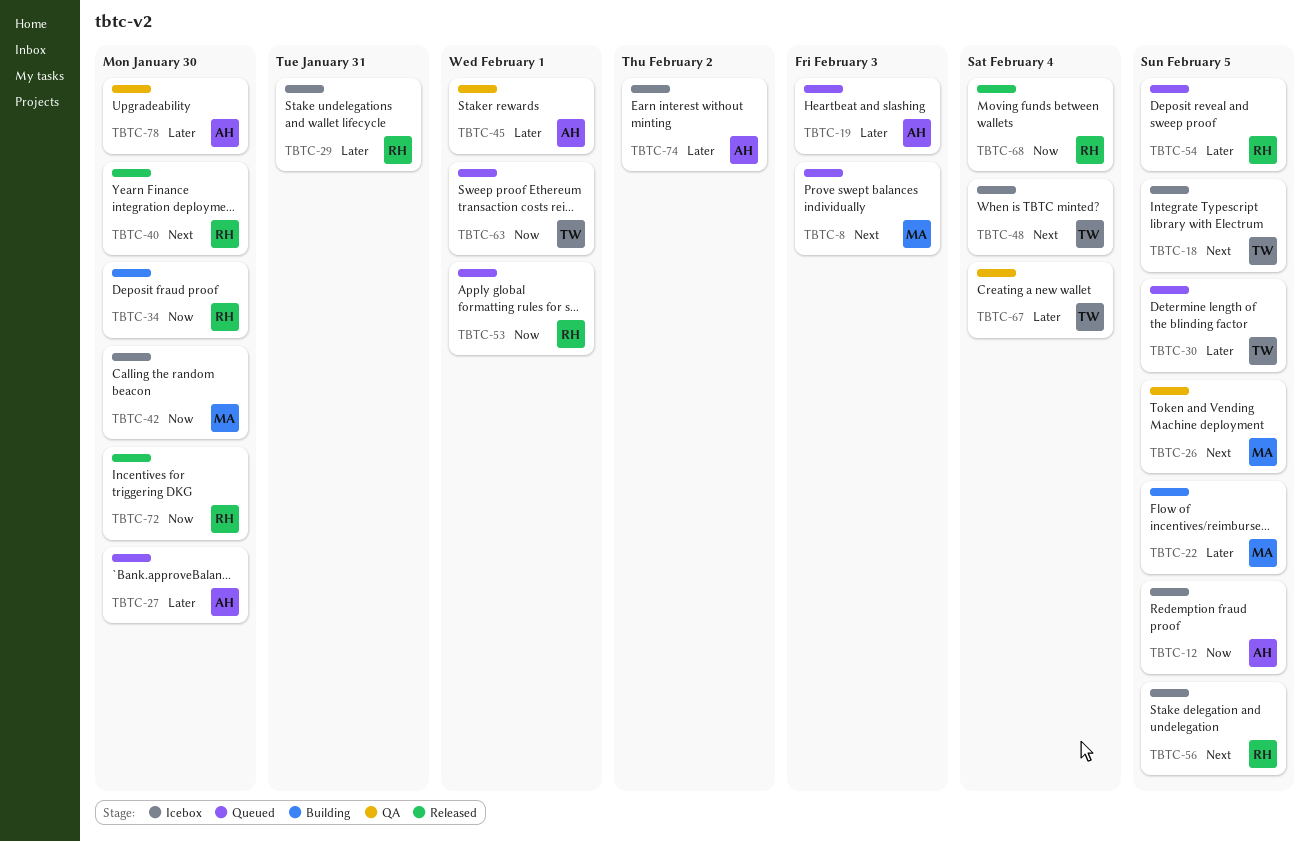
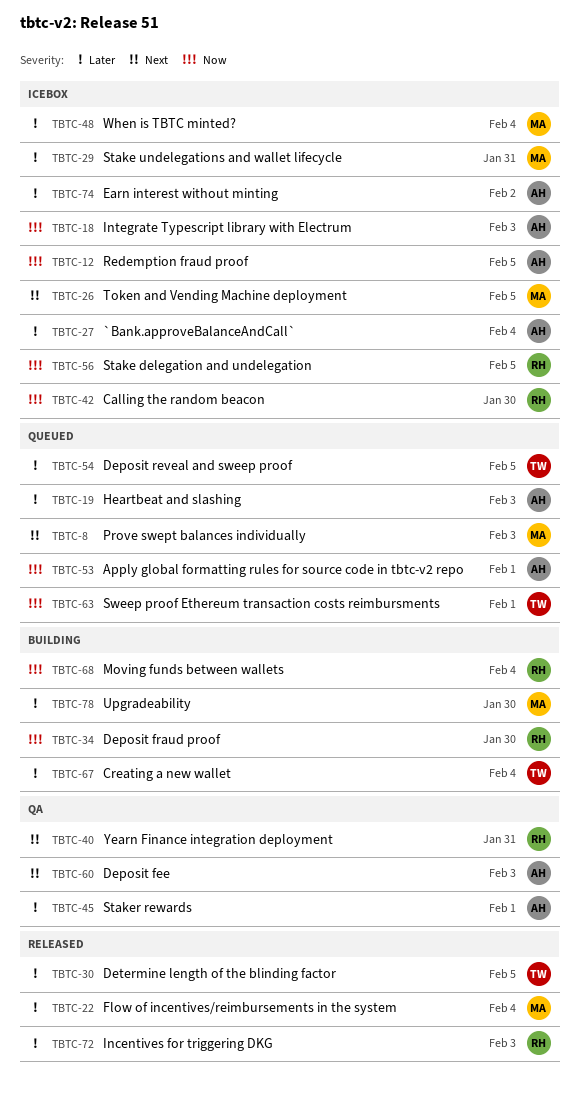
TBTC-18, owner: TW -> AH
TBTC-18, priority: Next -> Now
TBTC-18, due: Feb 5 -> Feb 3
TBTC-22, status: Building -> Released
TBTC-22, due: Feb 5 -> Feb 4
TBTC-26, status: QA -> Icebox
TBTC-27, status: Queued -> Icebox
TBTC-27, due: Jan 30 -> Feb 4
TBTC-29, owner: RH -> MA
TBTC-30, status: Queued -> Released
TBTC-40, status: Released -> QA
TBTC-40, due: Jan 30 -> Jan 31
TBTC-42, owner: MA -> RH
TBTC-48, owner: TW -> MA
TBTC-48, priority: Next -> Later
TBTC-53, owner: RH -> AH
TBTC-54, owner: RH -> TW
TBTC-56, priority: Next -> Now
TBTC-60: none -> present
TBTC-67, status: QA -> Building
TBTC-68, status: Released -> Building
TBTC-72, priority: Now -> Later
TBTC-72, due: Jan 30 -> Feb 3
TBTC-78, status: QA -> Building
TBTC-78, owner: AH -> MA

